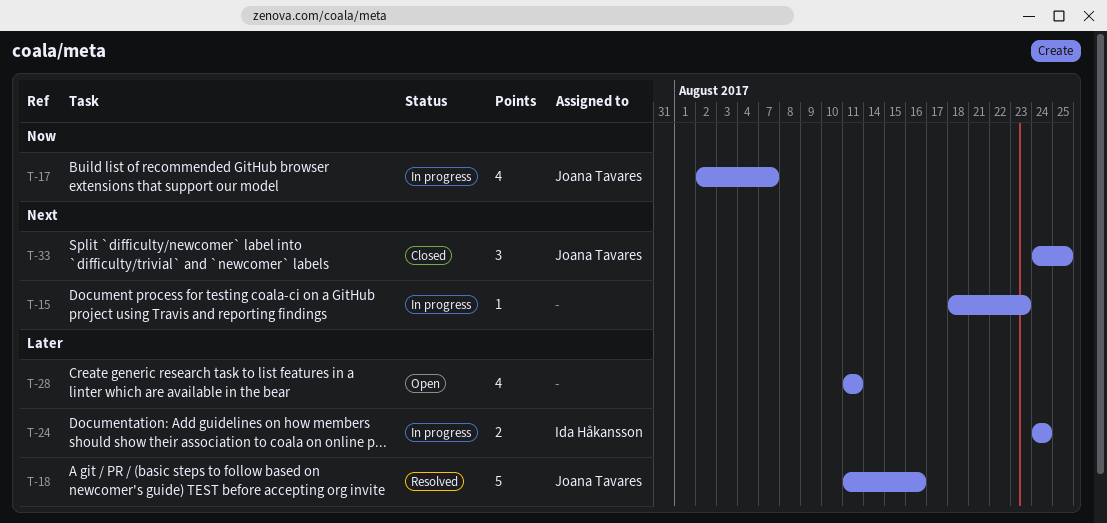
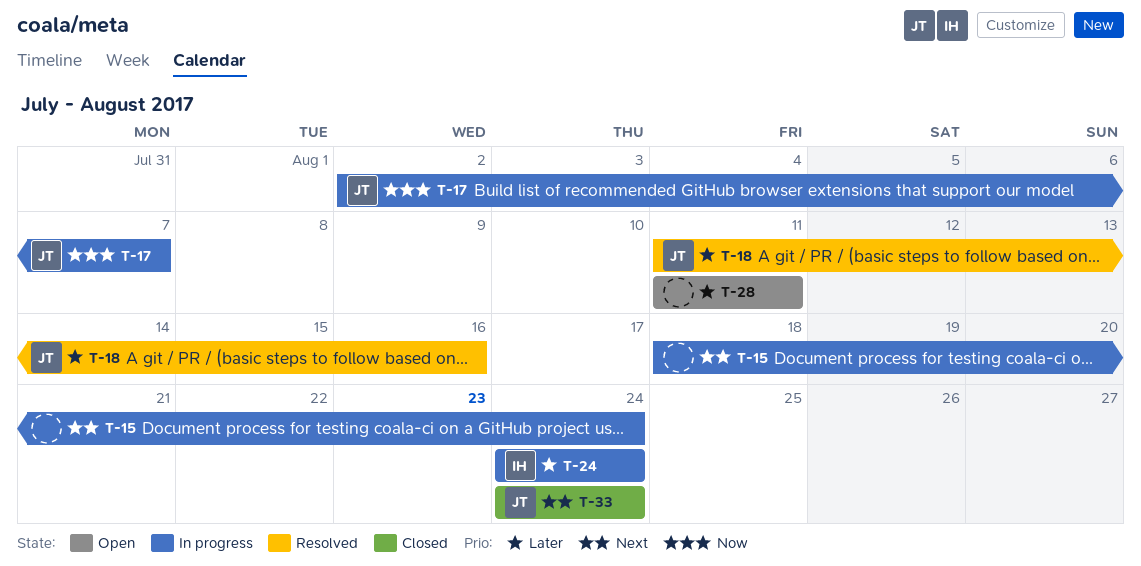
T-15, due: Aug 23 -> Aug 24
T-33, due: Aug 25 -> Aug 24

